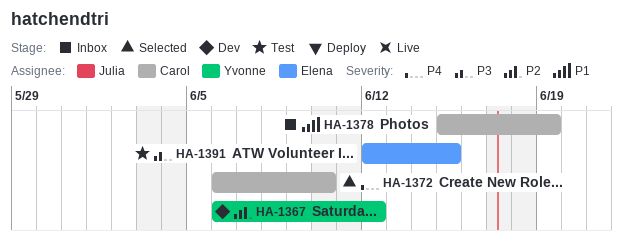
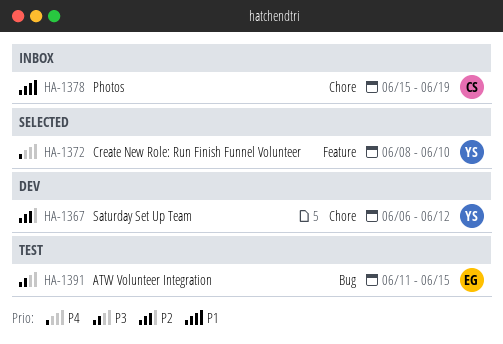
HA-1372, owner: Carol -> Yvonne
HA-1372, start: Jun 6 -> Jun 8
HA-1391, start: Jun 12 -> Jun 11

